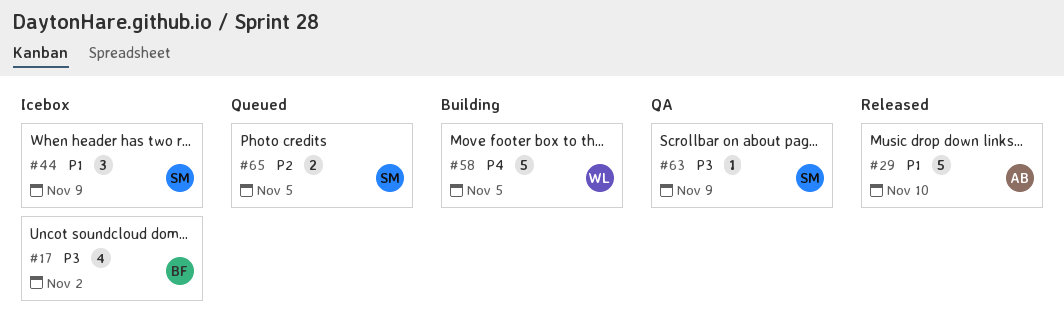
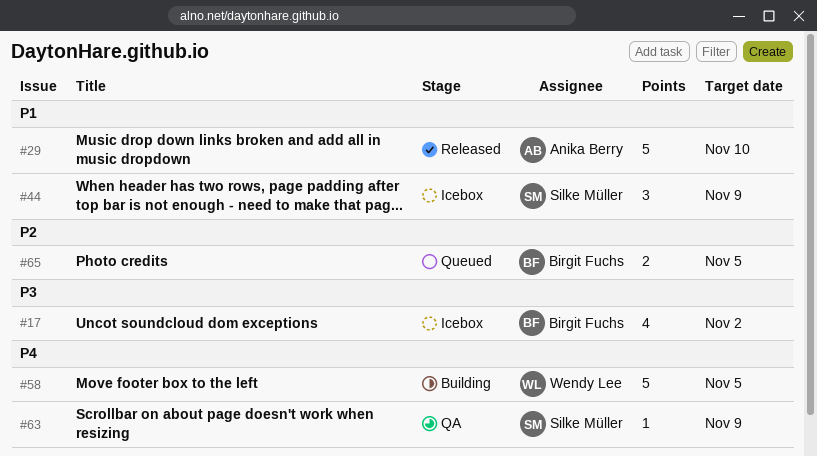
#63, priority: P3 -> P4
#65, owner: Silke Müller -> Birgit Fuchs

